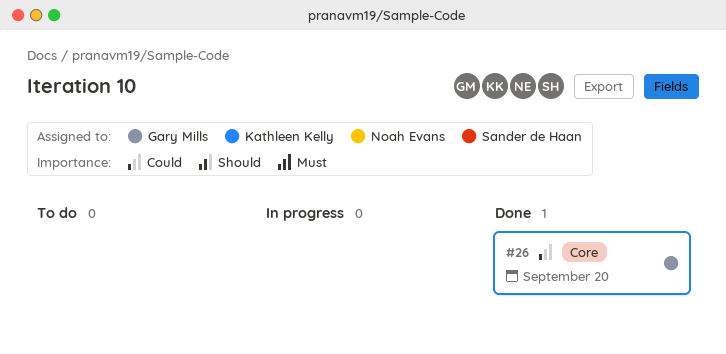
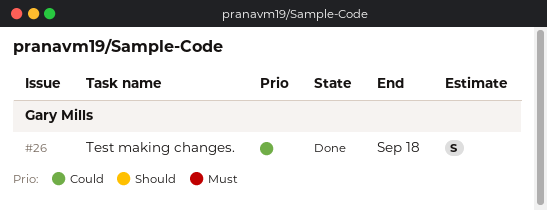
#26, due: Sep 20 -> Sep 18

